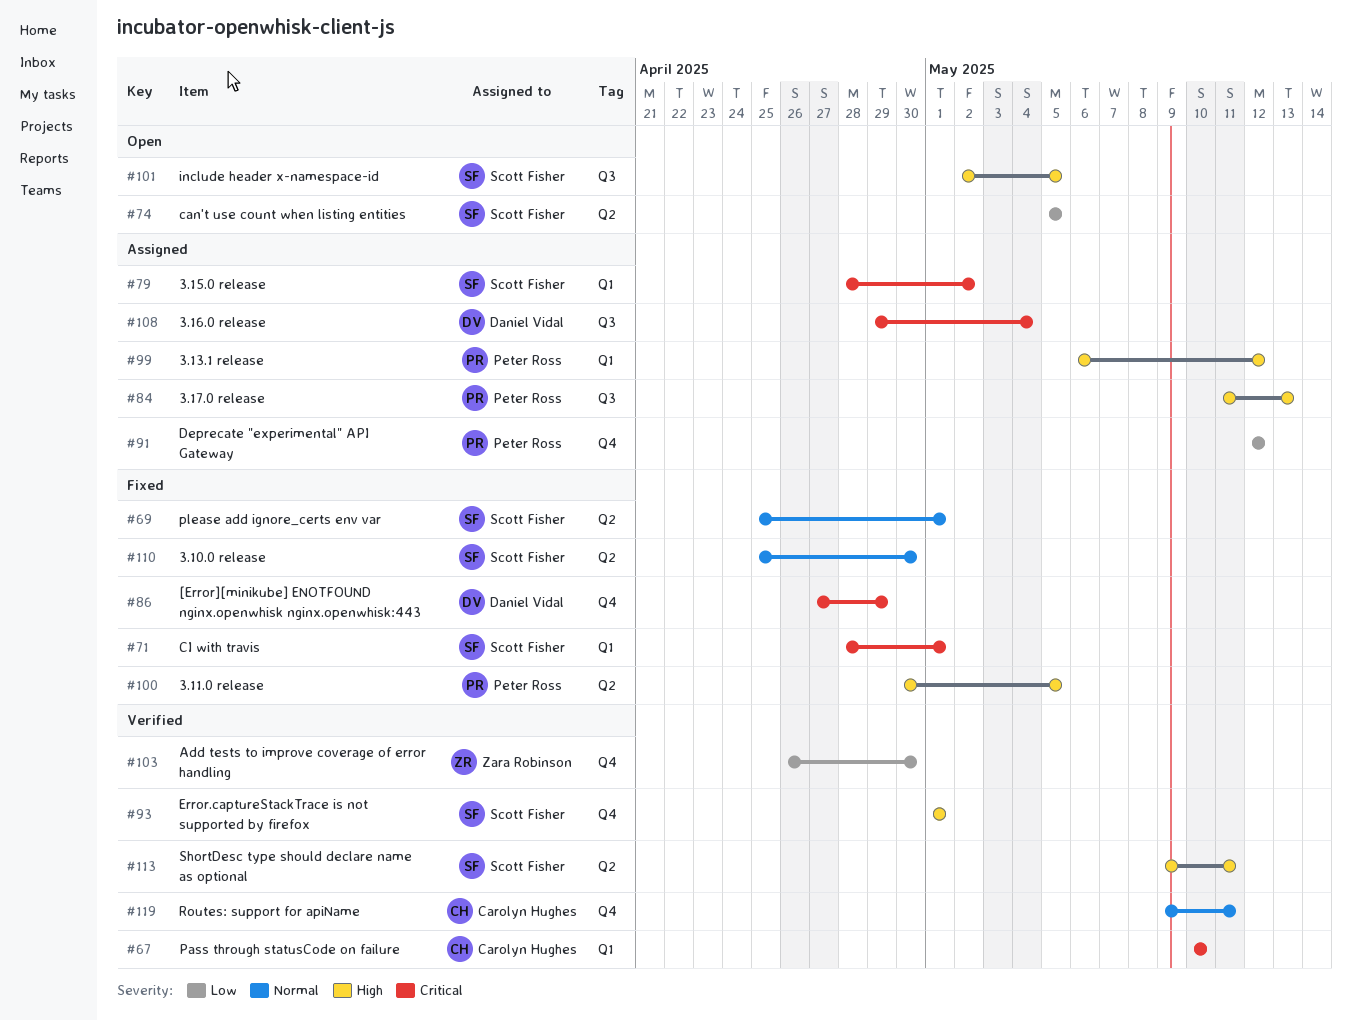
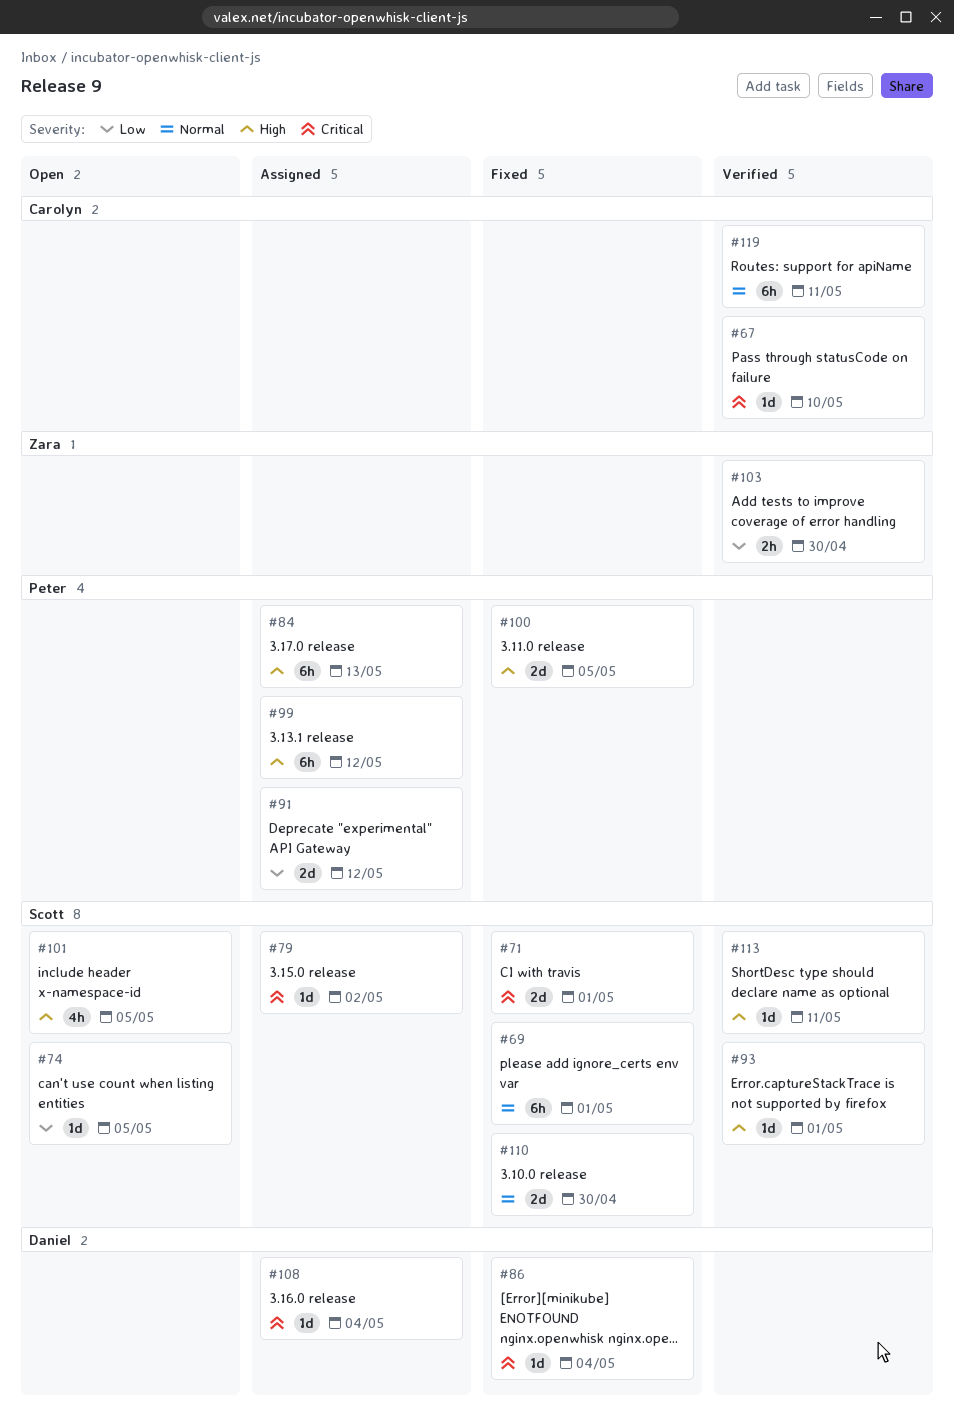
#86, due: Apr 29 -> May 4

